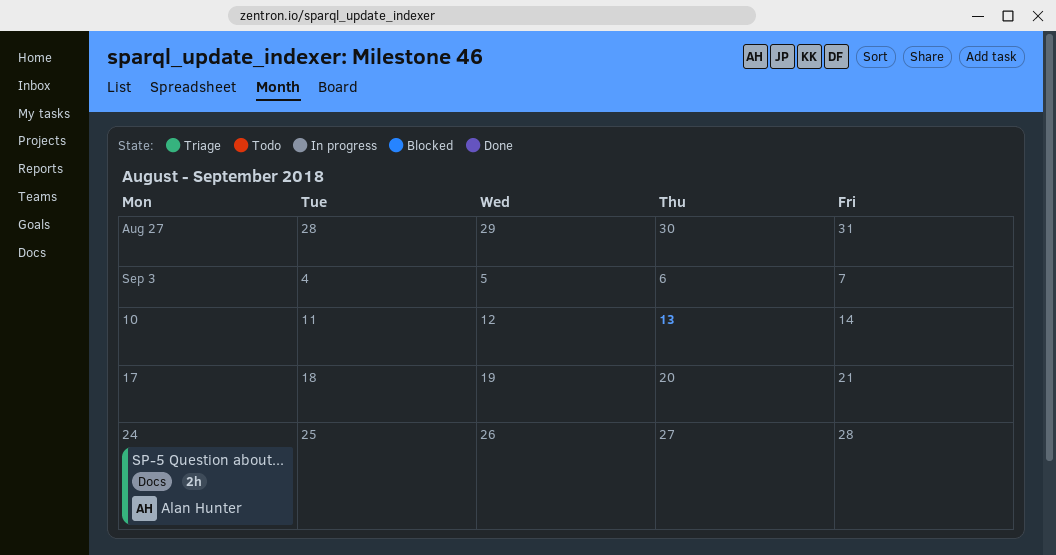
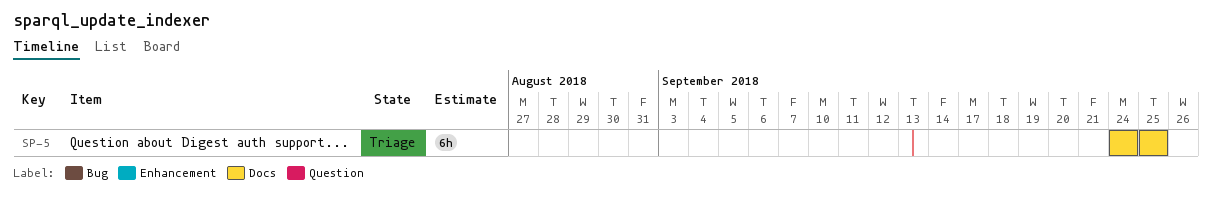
SP-5, estimate: 2h -> 6h
SP-5, due: Sep 24 -> Sep 25

